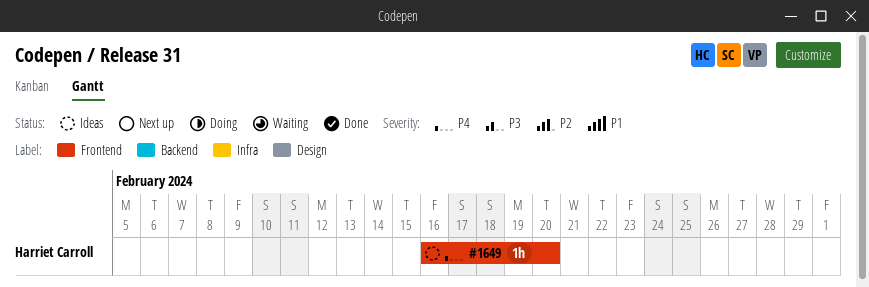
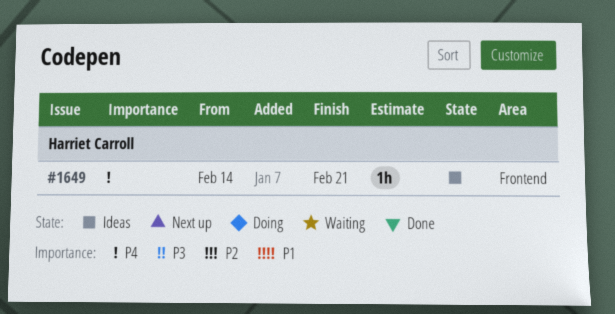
#1649, start: Feb 16 -> Feb 14
#1649, due: Feb 20 -> Feb 21

